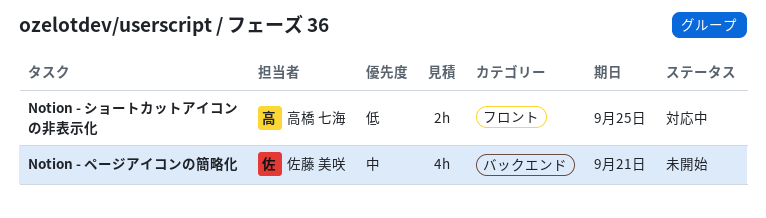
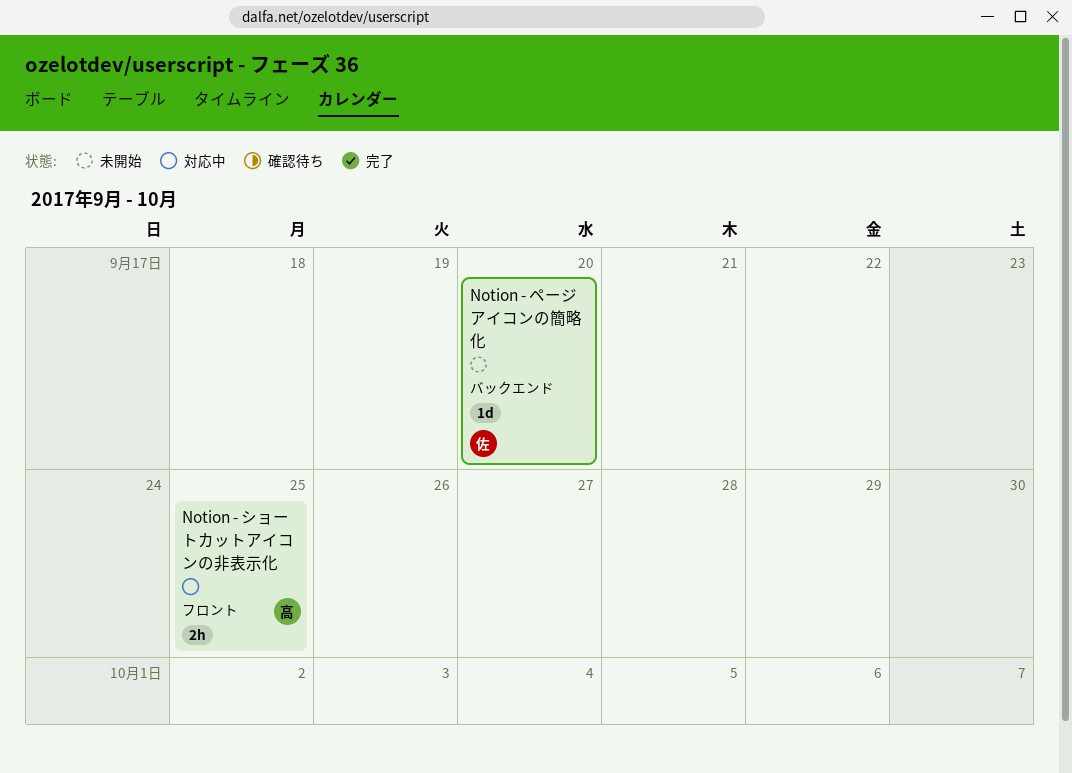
Notion - ページアイコンの簡略化, estimate: 4h -> 1d
Notion - ページアイコンの簡略化, due: Sep 21 -> Sep 20

